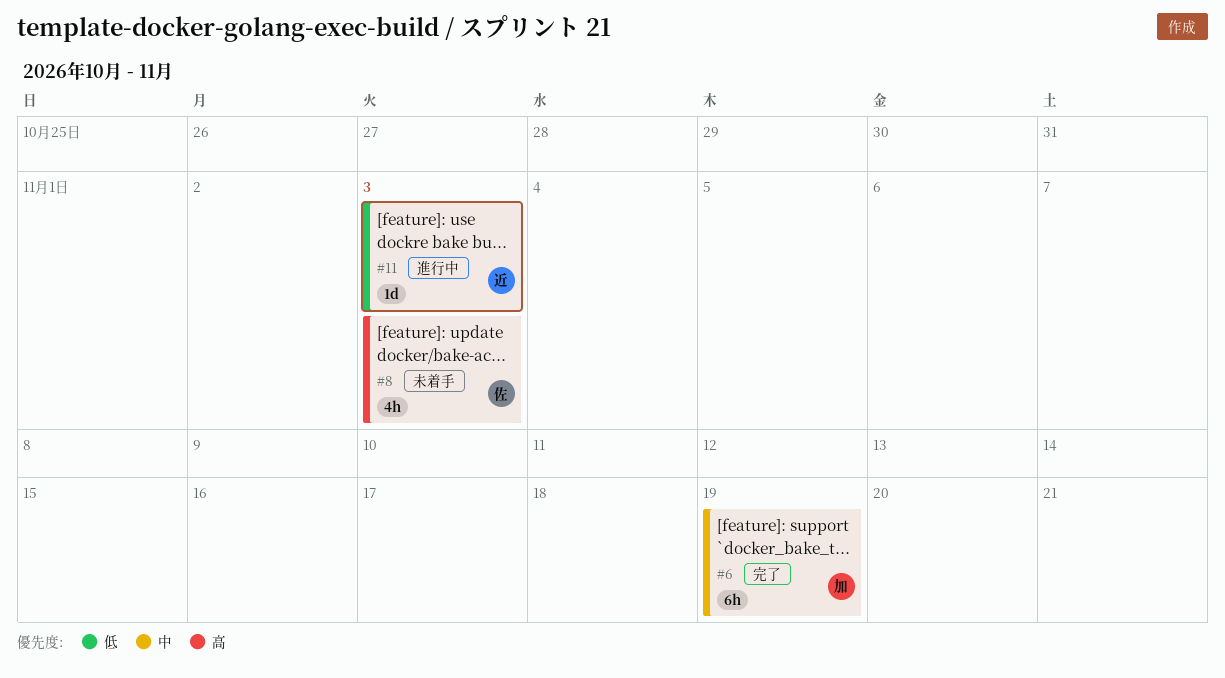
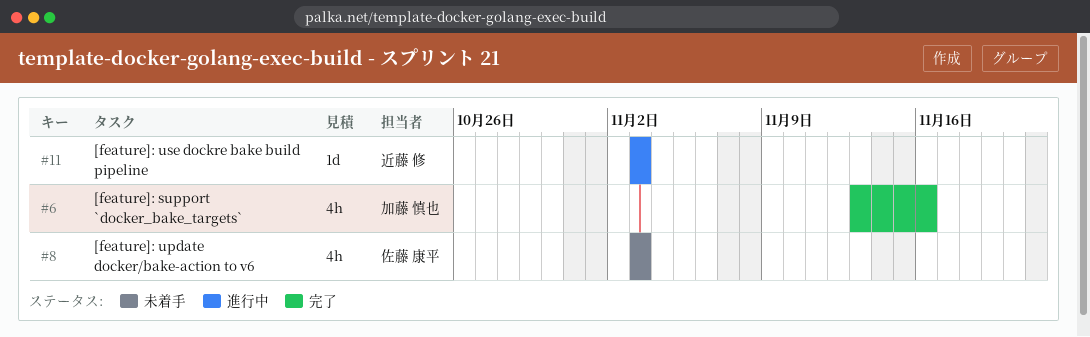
#6, estimate: 6h -> 4h
#6, due: Nov 19 -> Nov 16

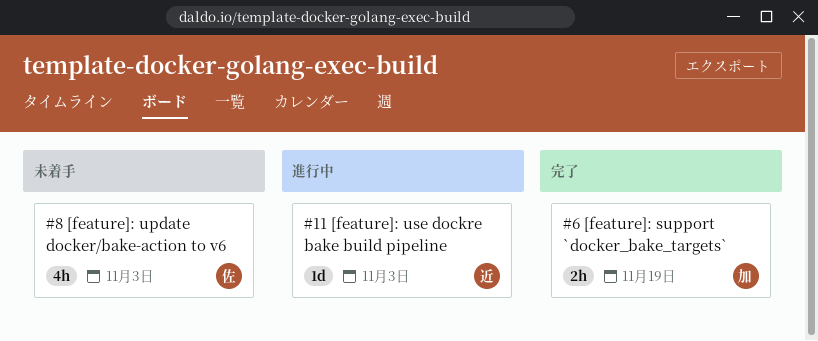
#6, estimate: 4h -> 2h
#6, due: Nov 16 -> Nov 19

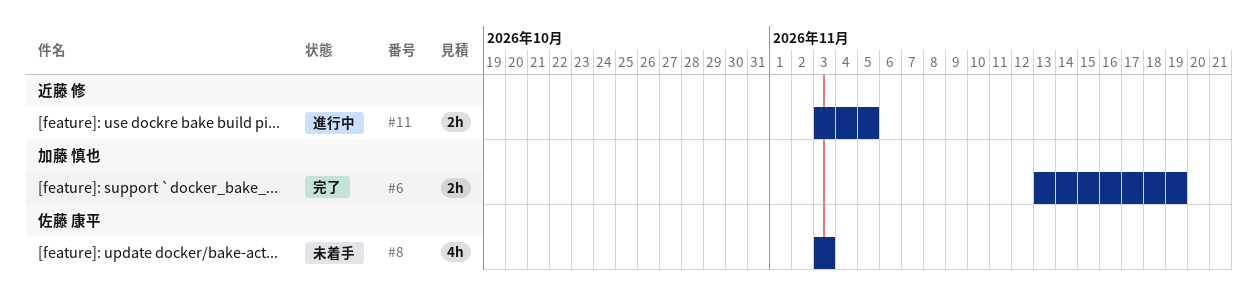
#11, estimate: 1d -> 2h
#11, due: Nov 3 -> Nov 5

